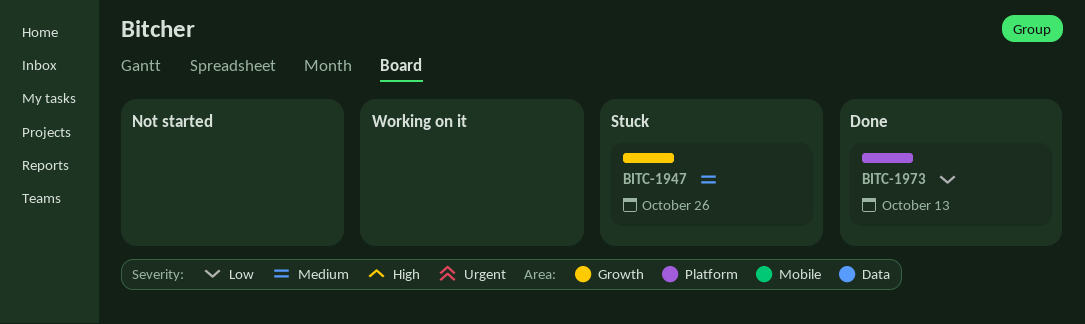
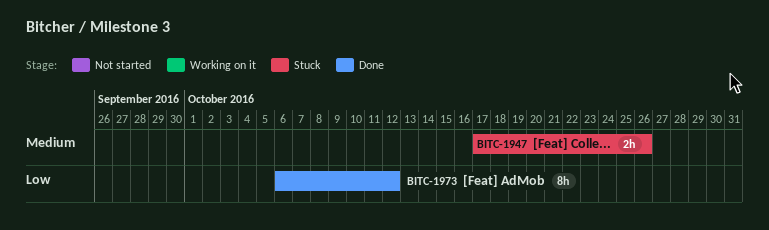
BITC-1973, due: Oct 13 -> Oct 12

